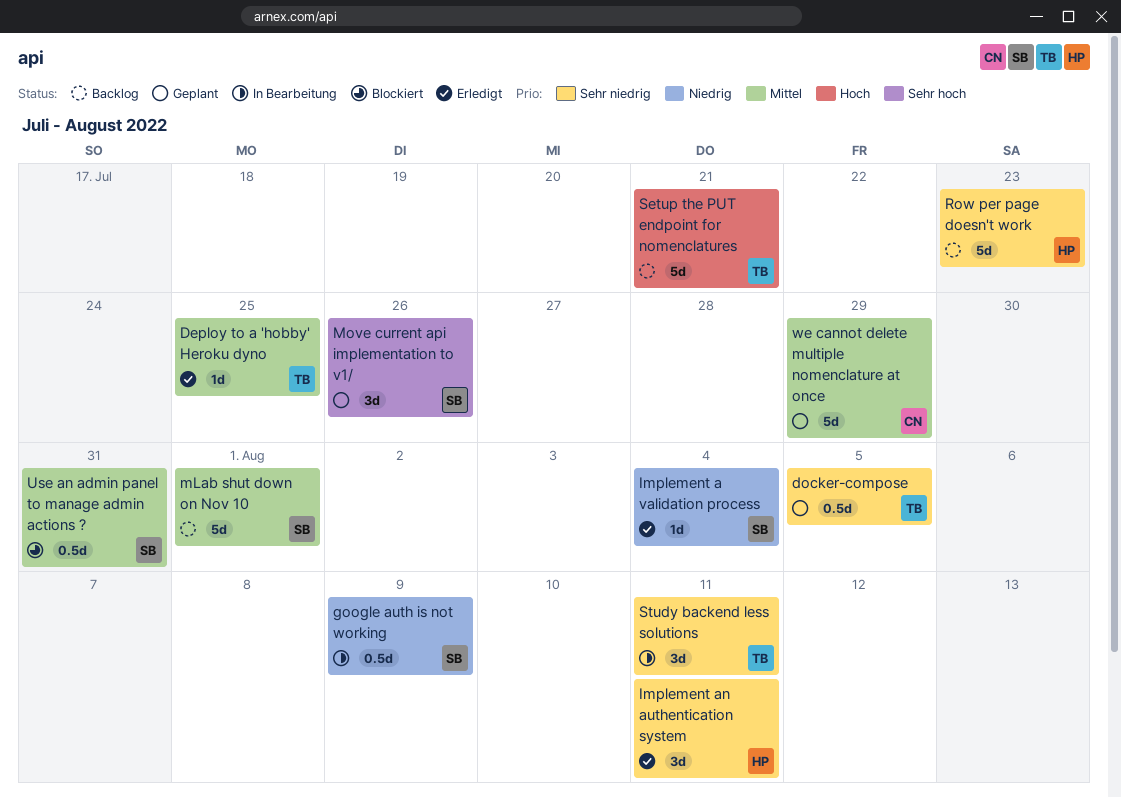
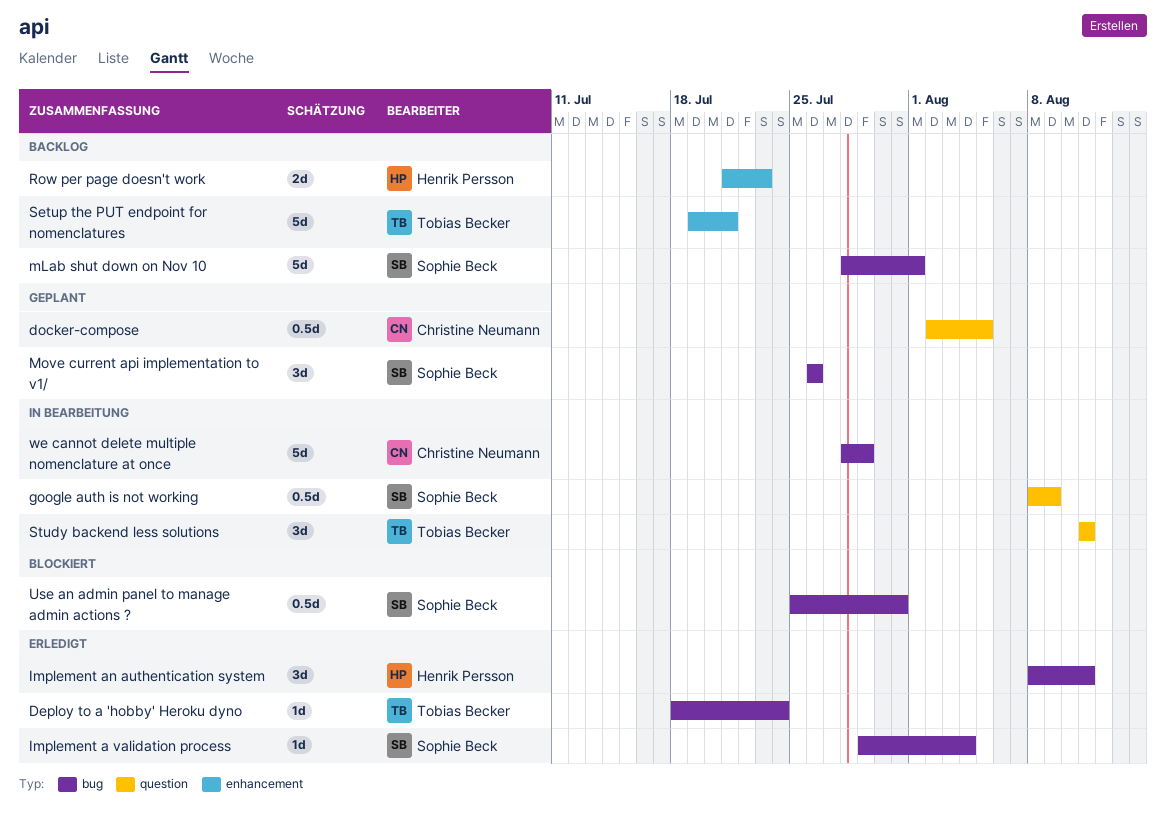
Deploy to a 'hobby' Heroku dyno, due: Jul 25 -> Jul 24
docker-compose, owner: Tobias Becker -> Christine Neumann
Row per page doesn't work, estimate: 5d -> 2d
we cannot delete multiple nomenclature at once, status: Geplant -> In Bearbeitung

